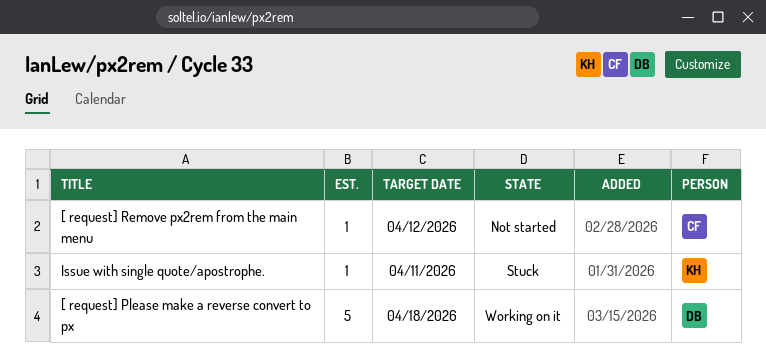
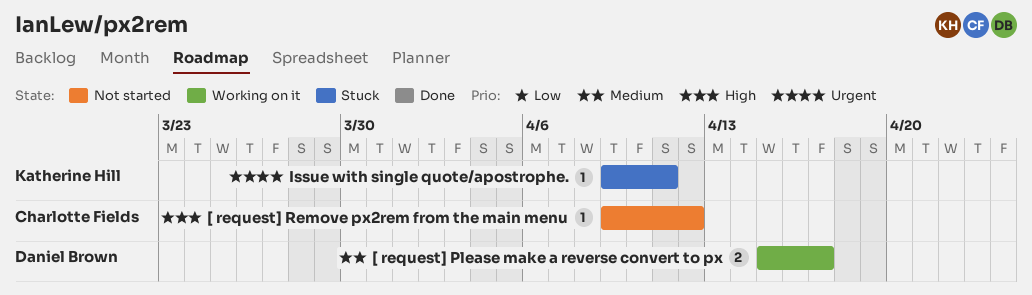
[ request] Please make a reverse convert to px, estimate: 5 -> 2
[ request] Please make a reverse convert to px, due: Apr 18 -> Apr 17

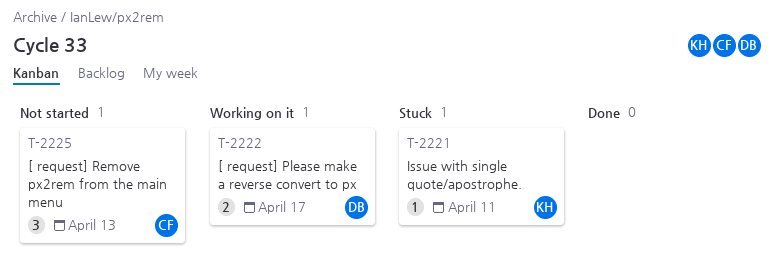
[ request] Remove px2rem from the main menu, estimate: 1 -> 3
[ request] Remove px2rem from the main menu, due: Apr 12 -> Apr 13

